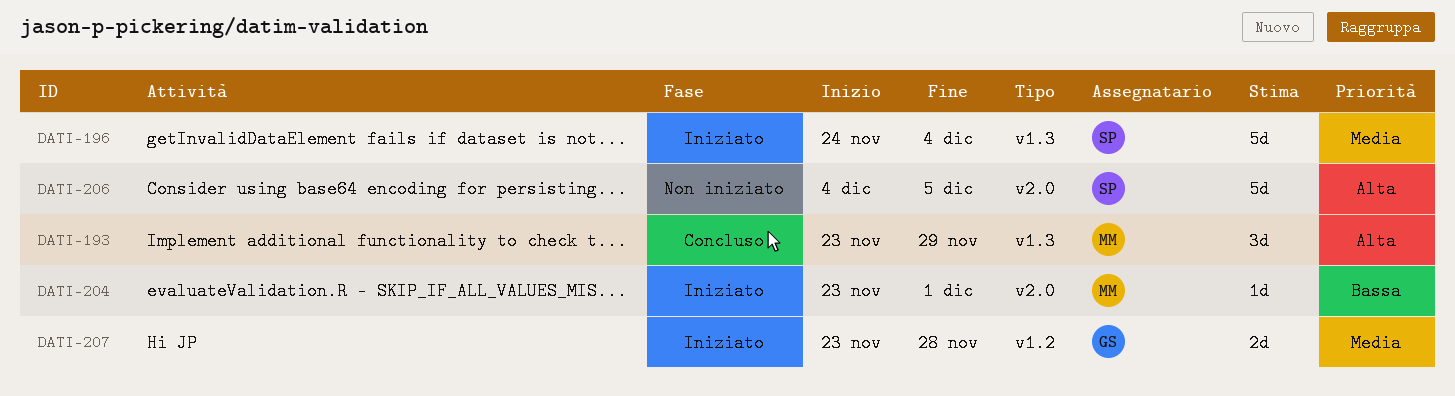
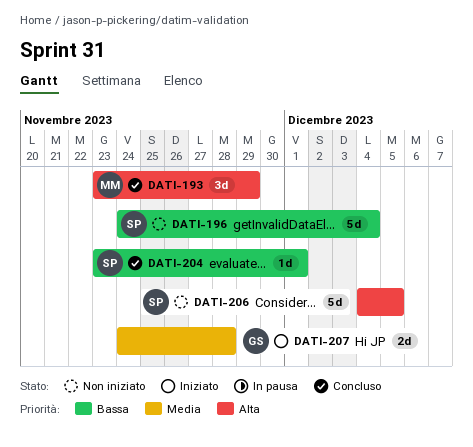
DATI-196, status: Iniziato -> Non iniziato
DATI-196, priority: Media -> Bassa
DATI-204, status: Iniziato -> Concluso
DATI-204, owner: MM -> SP
DATI-207, start: Nov 23 -> Nov 24

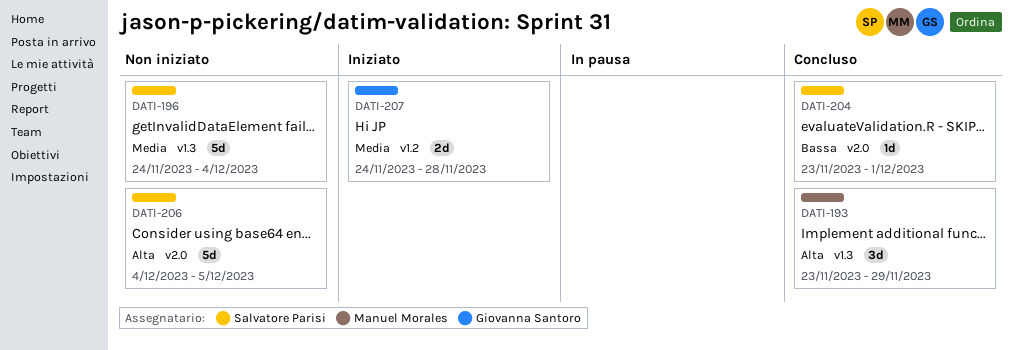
DATI-196, priority: Bassa -> Media

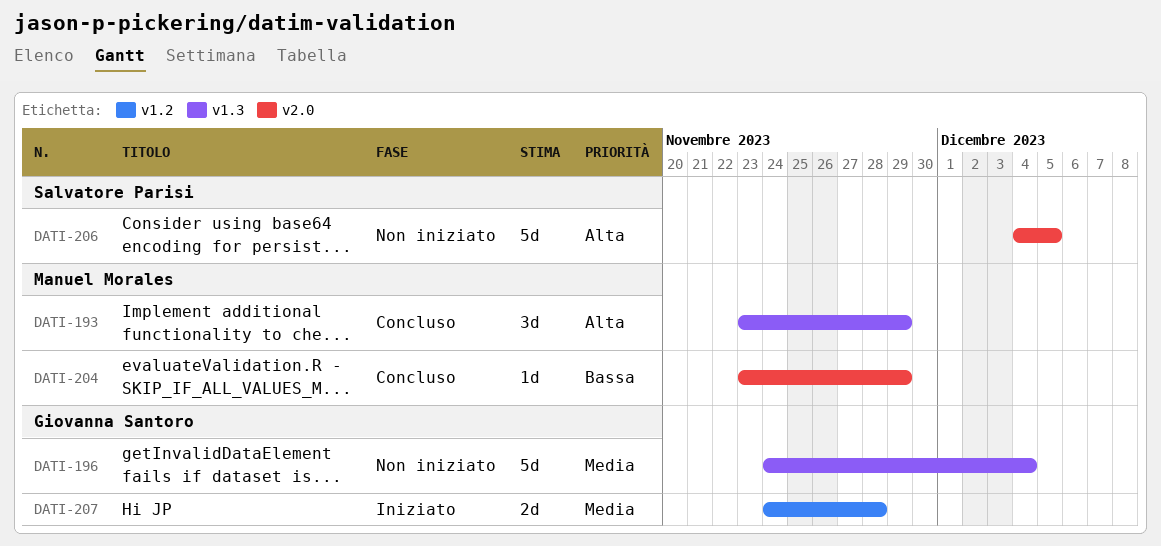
DATI-196, owner: Salvatore Parisi -> Giovanna Santoro
DATI-204, owner: Salvatore Parisi -> Manuel Morales
DATI-204, due: Dec 1 -> Nov 29

